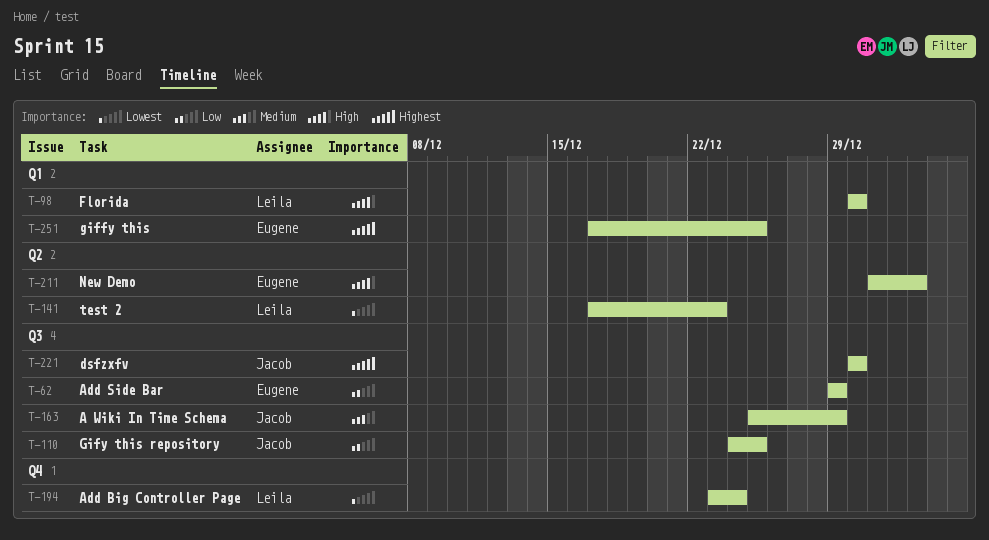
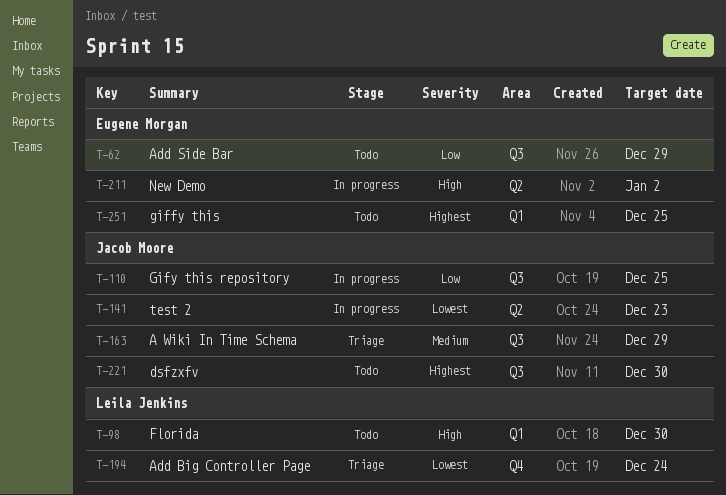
T-141, owner: Leila Jenkins -> Jacob Moore

